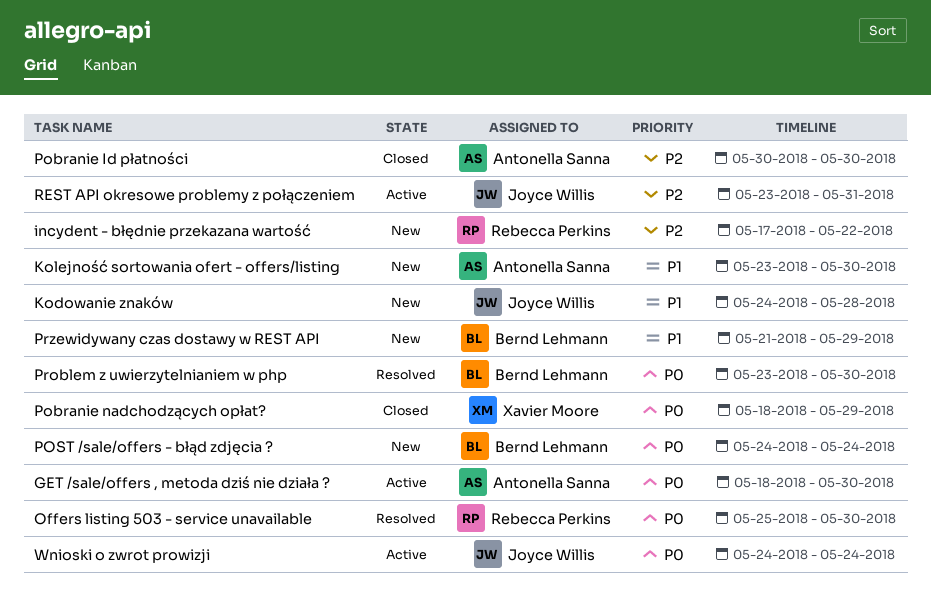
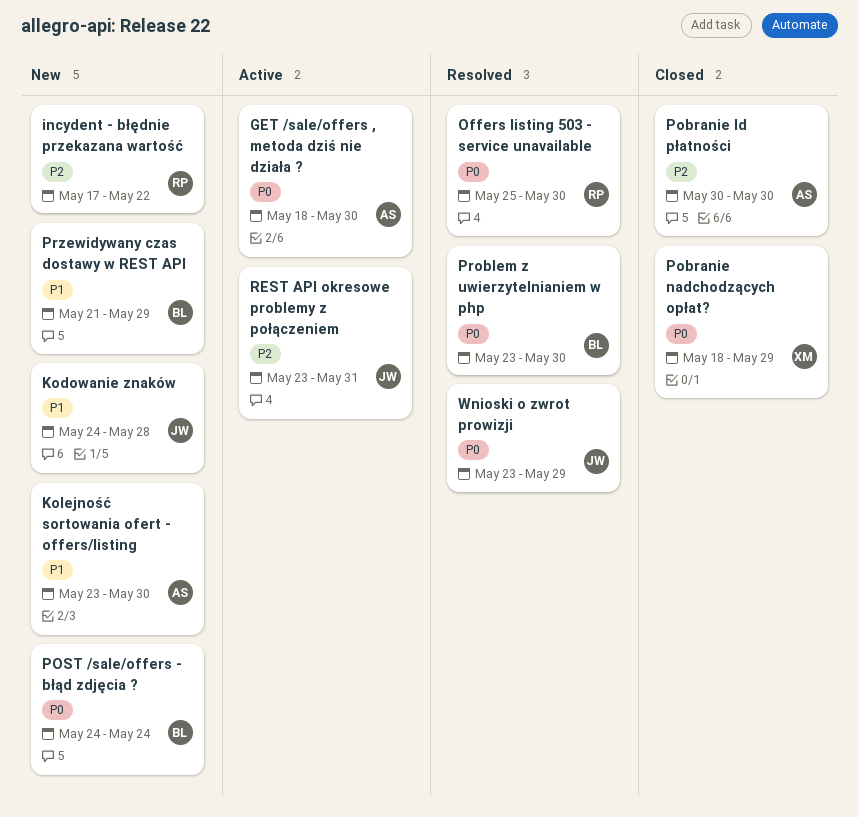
Wnioski o zwrot prowizji, status: Active -> Resolved
Wnioski o zwrot prowizji, start: May 24 -> May 23
Wnioski o zwrot prowizji, due: May 24 -> May 29

